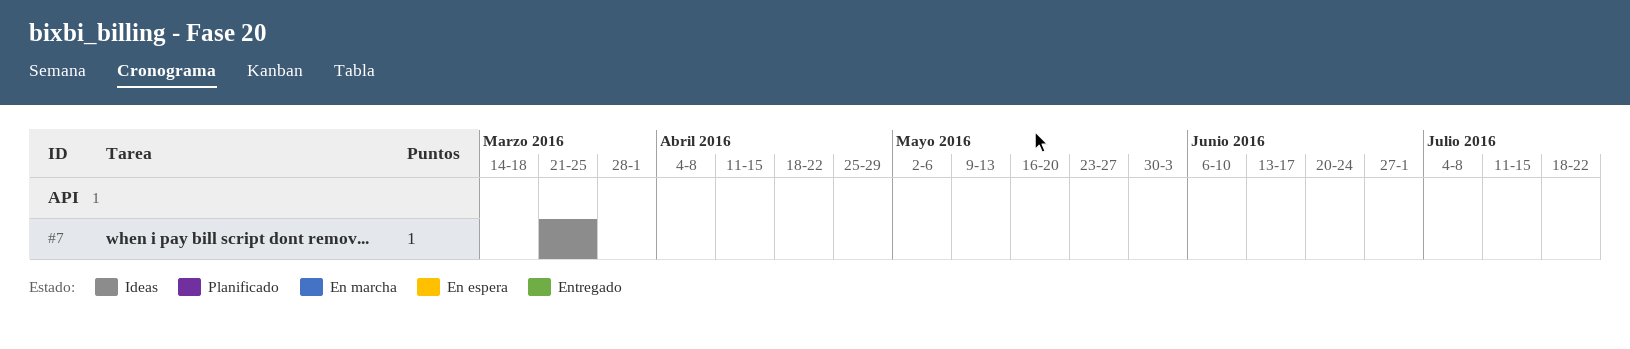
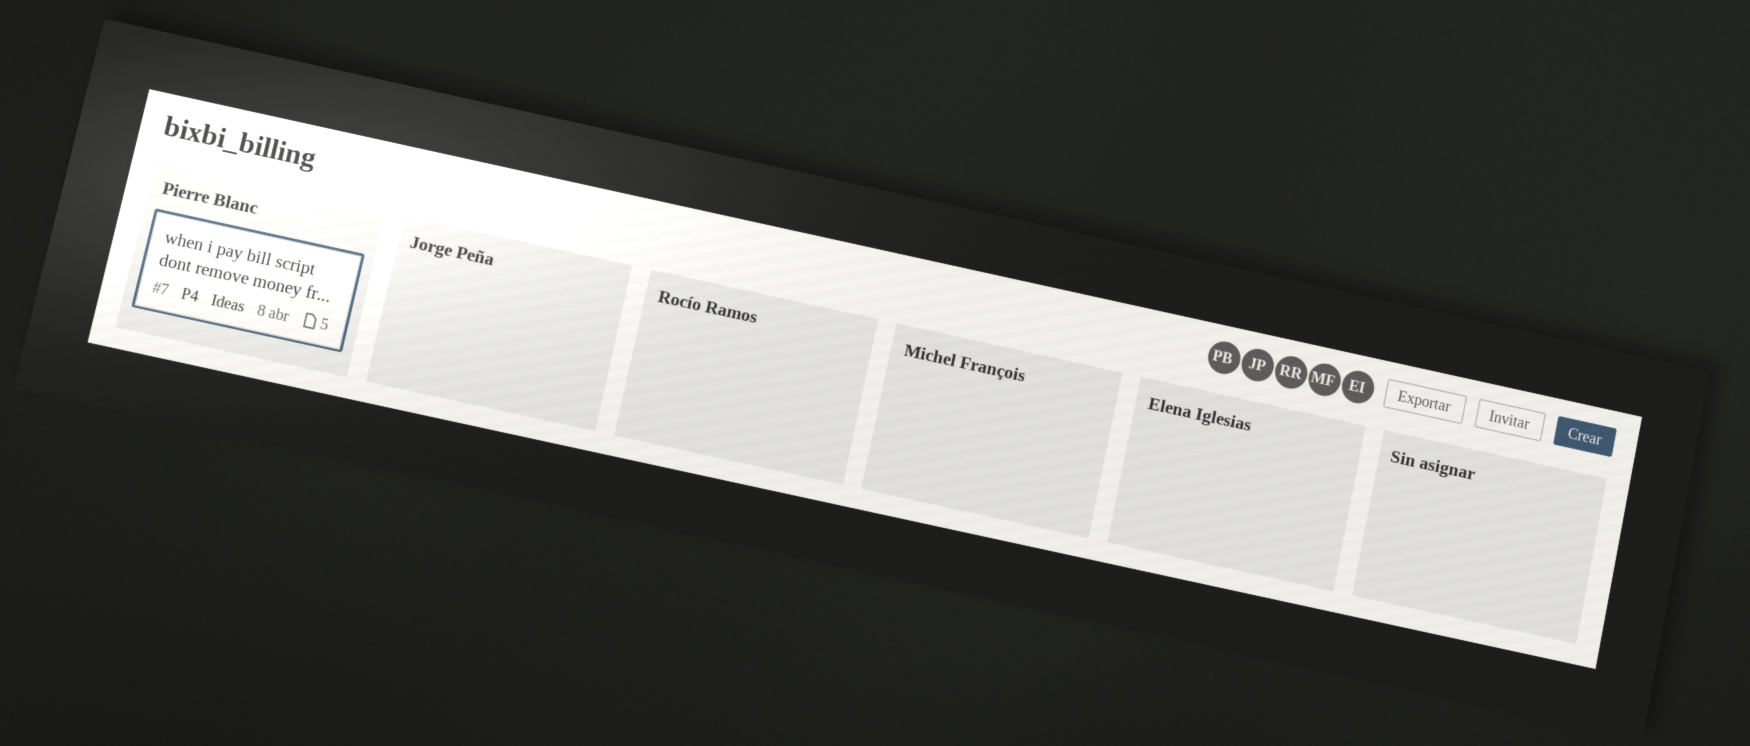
#7, due: Mar 25 -> Apr 8

